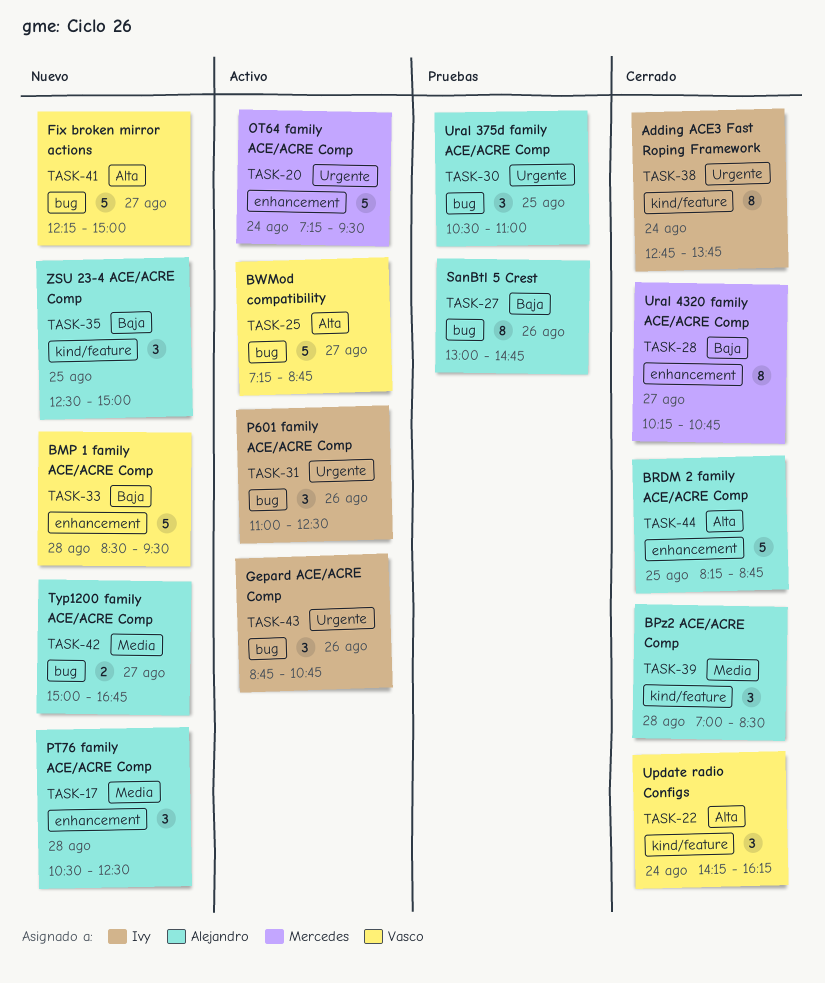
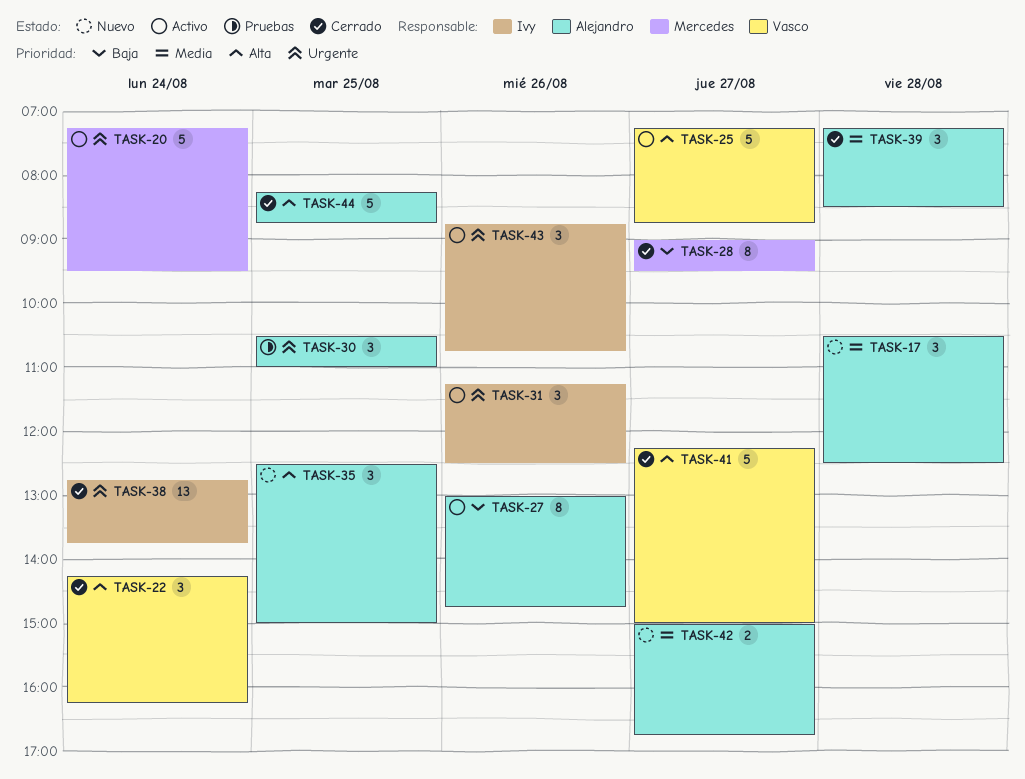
TASK-27, status: Pruebas -> Activo
TASK-28, begins: 10:15 -> 09:00
TASK-28, ends: 10:45 -> 09:30
TASK-31, begins: 11:00 -> 11:15
TASK-33: present -> none
TASK-35, priority: Baja -> Alta
TASK-38, estimate: 8 -> 13
TASK-39, begins: 07:00 -> 07:15
TASK-41, status: Nuevo -> Cerrado

